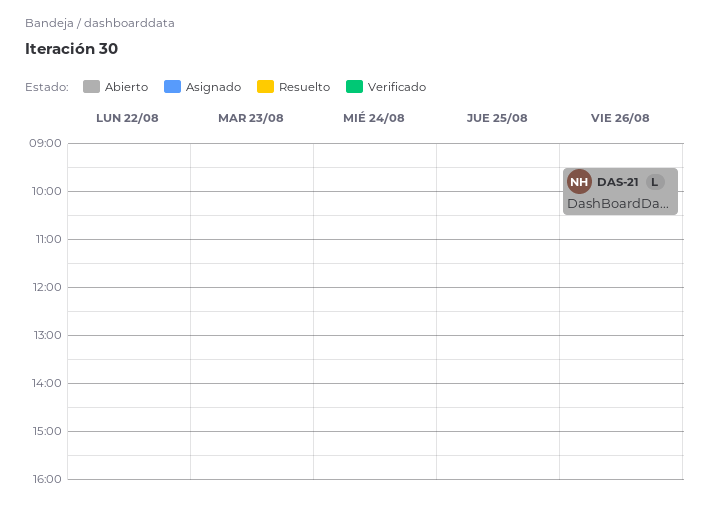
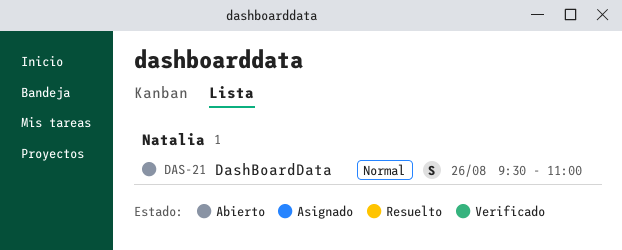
DAS-21, estimate: L -> S
DAS-21, ends: 10:30 -> 11:00

